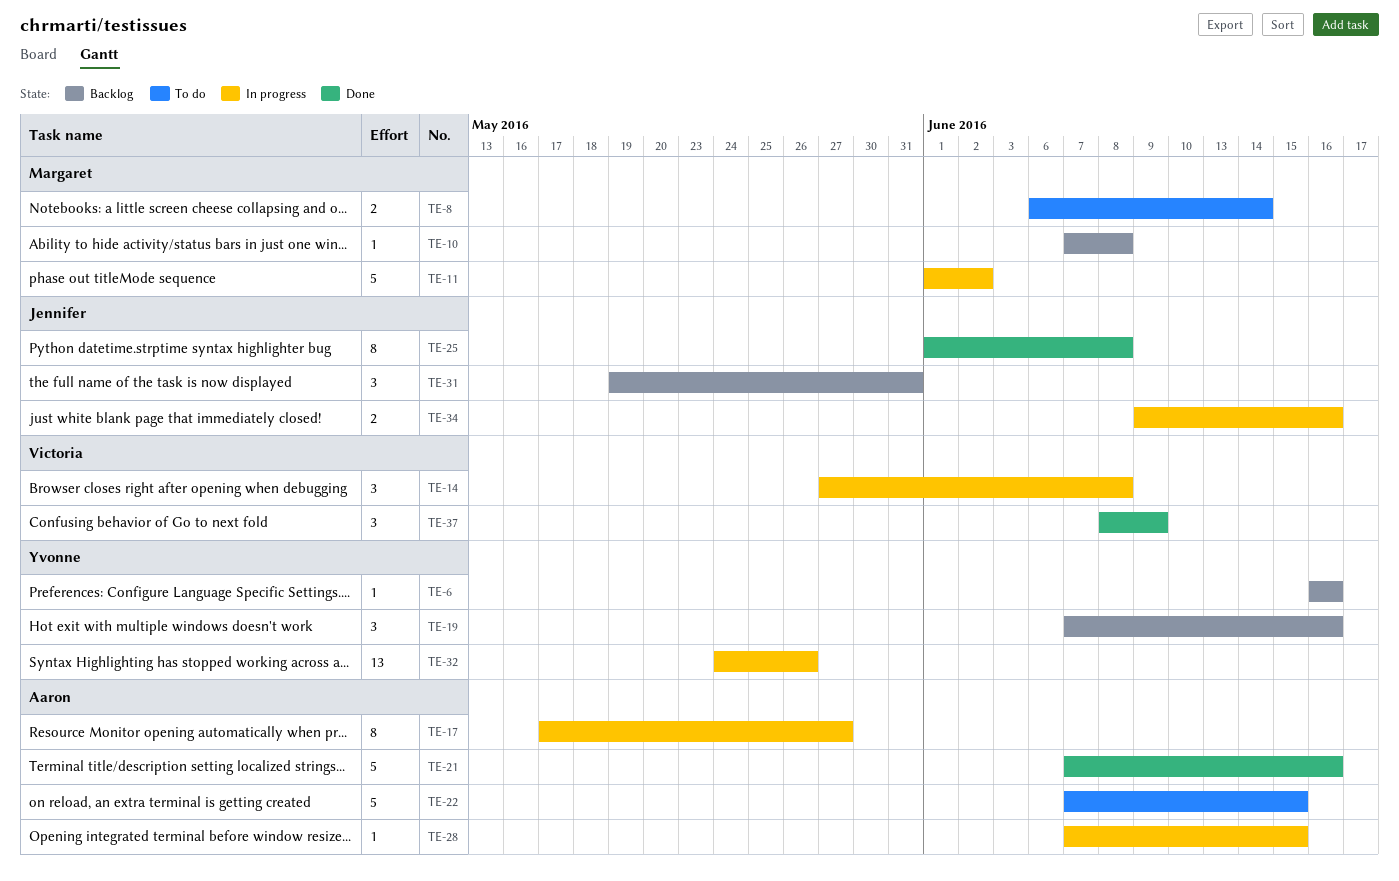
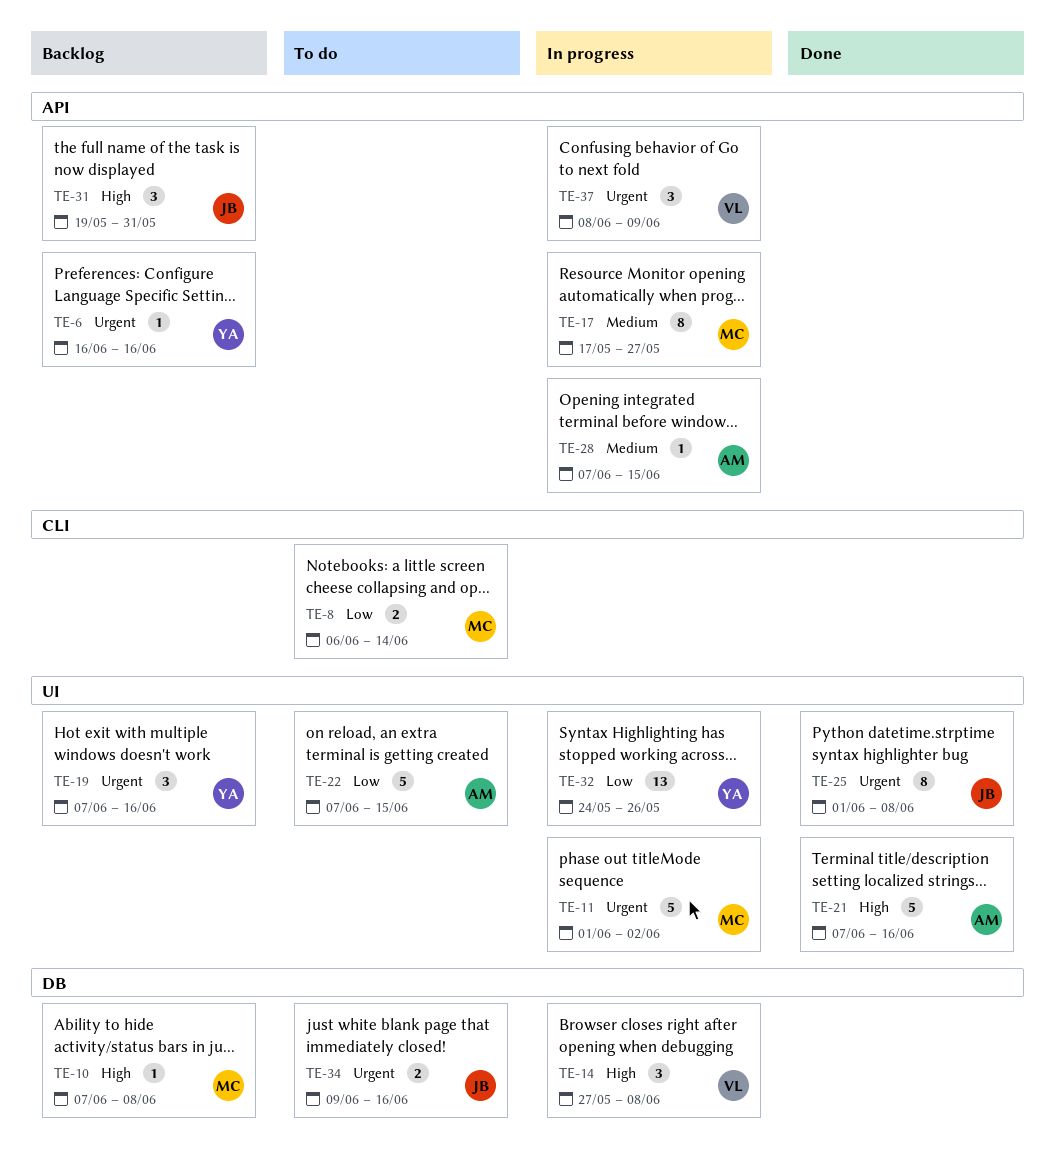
TE-17, owner: Aaron -> Margaret
TE-34, status: In progress -> To do
TE-37, status: Done -> In progress

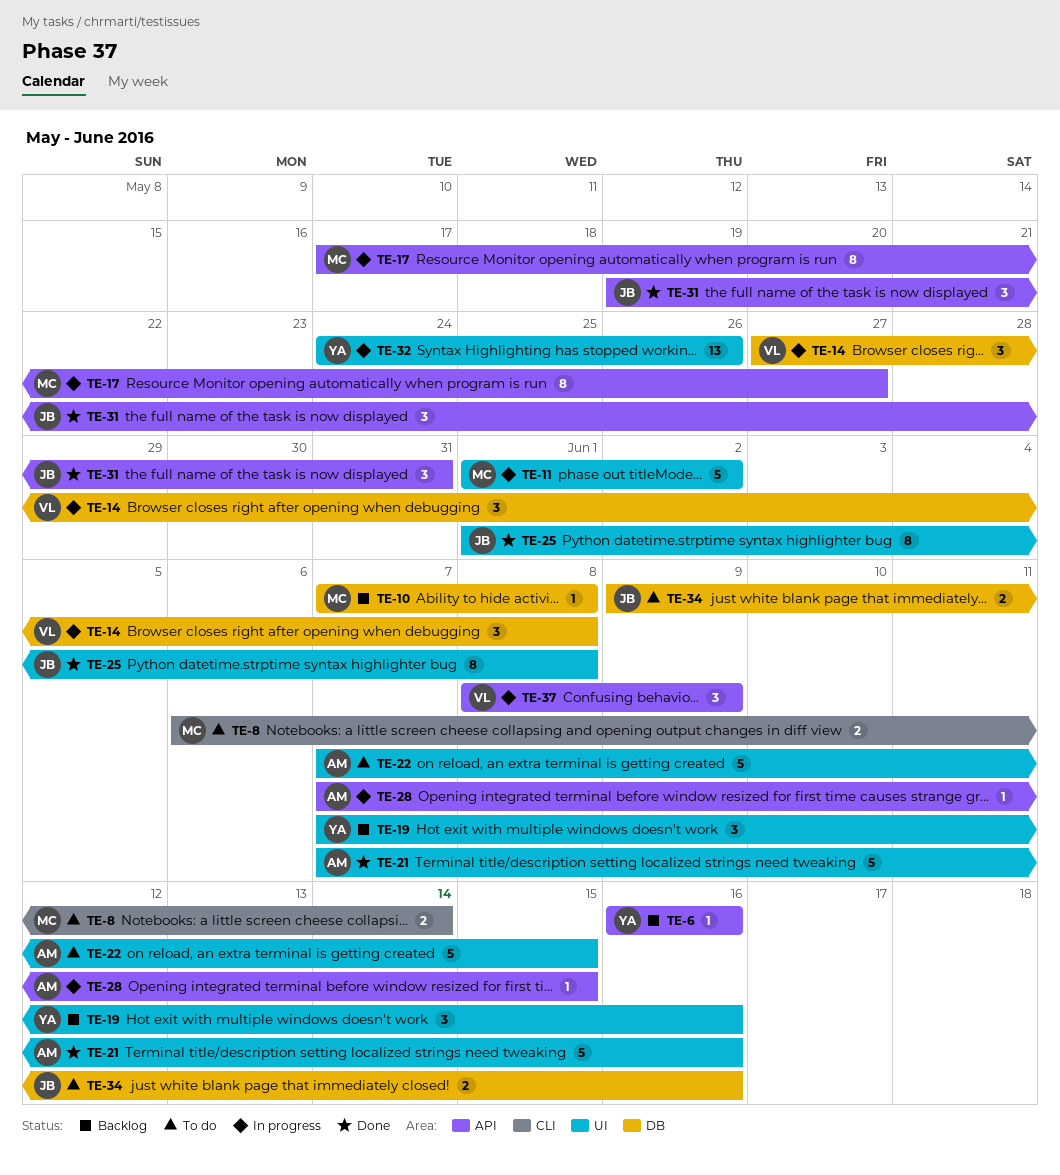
TE-31, status: Backlog -> Done

